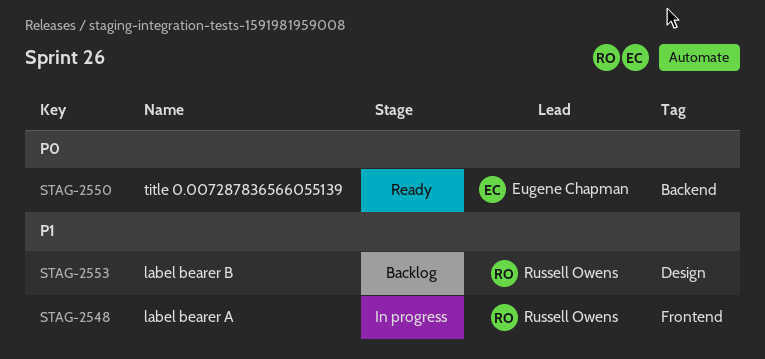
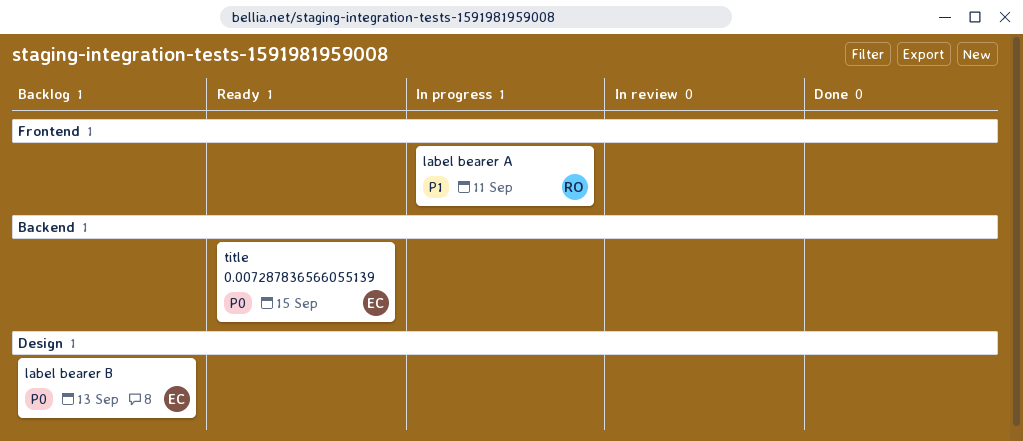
label bearer B, owner: Russell Owens -> Eugene Chapman
label bearer B, priority: P1 -> P0

